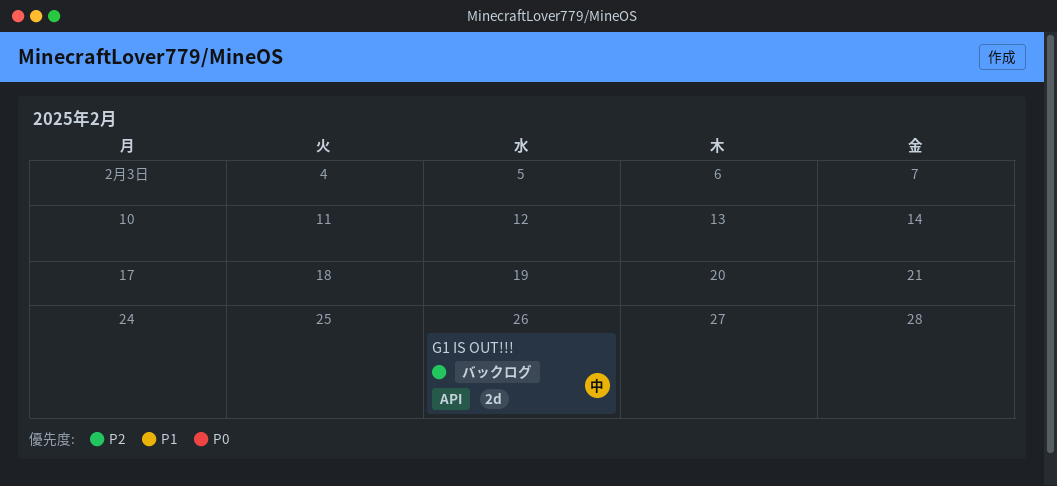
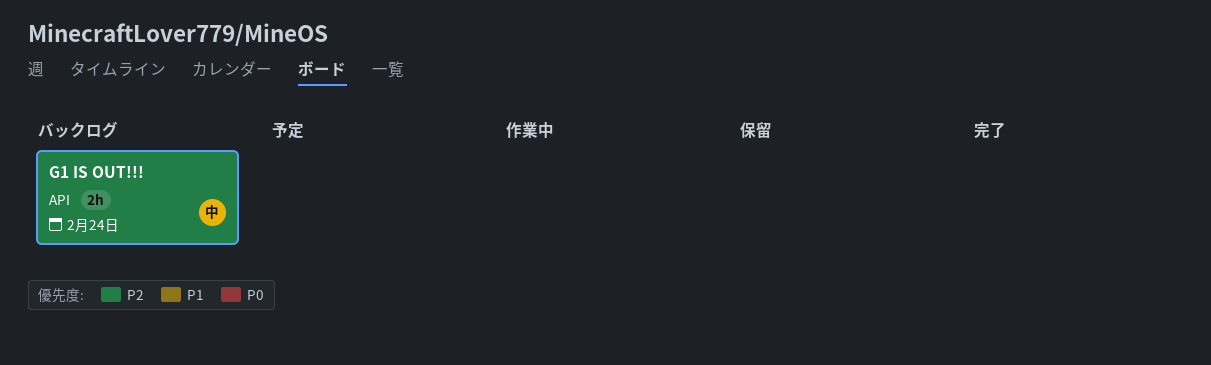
G1 IS OUT!!!, estimate: 2d -> 2h
G1 IS OUT!!!, due: Feb 26 -> Feb 24

